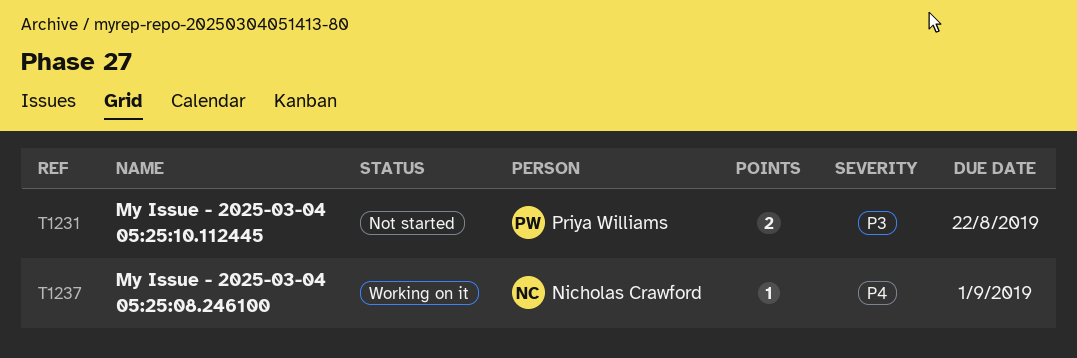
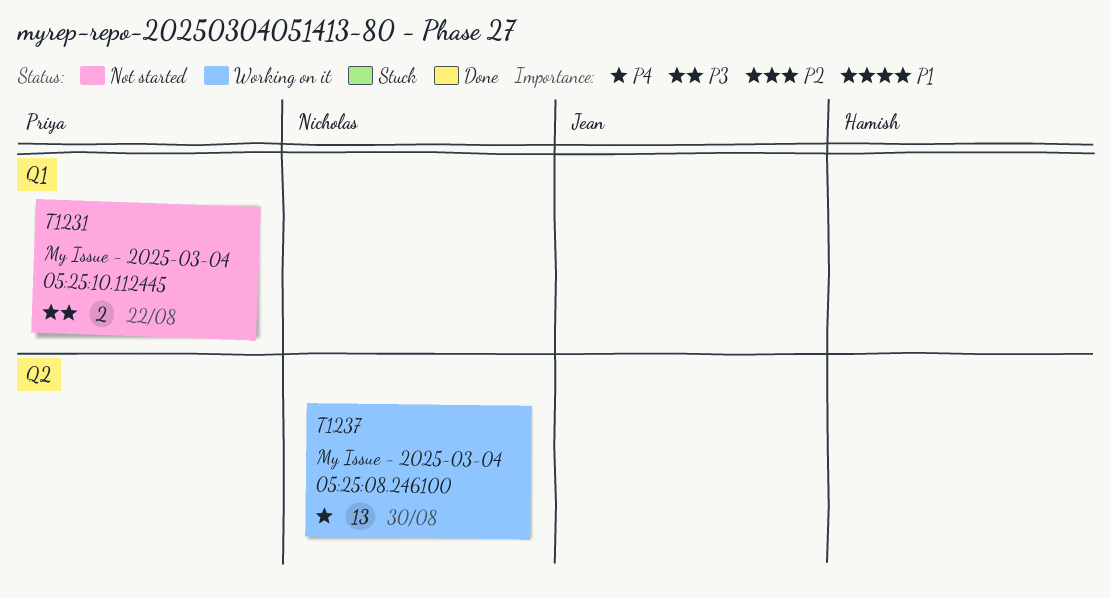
T1237, estimate: 1 -> 13
T1237, due: Sep 1 -> Aug 30

